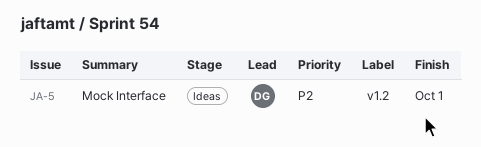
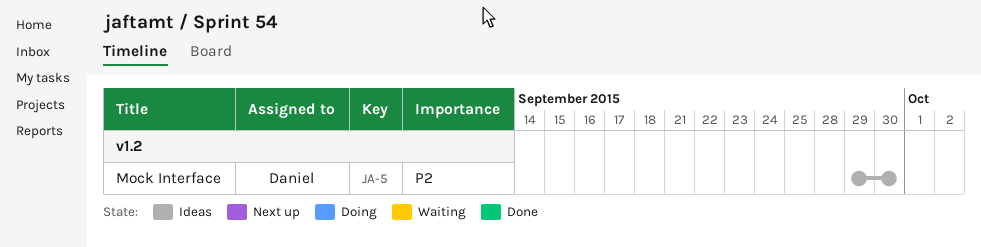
JA-5, due: Oct 1 -> Sep 30

